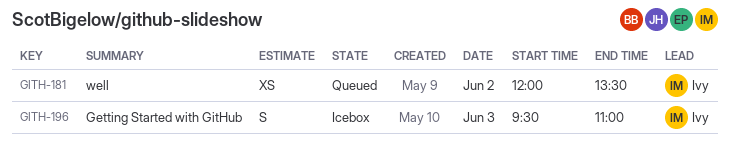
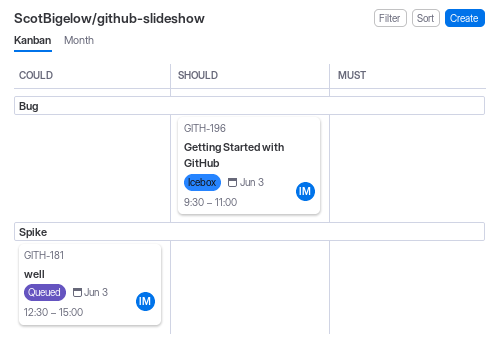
GITH-181, day: Jun 2 -> Jun 3
GITH-181, begins: 12:00 -> 12:30
GITH-181, ends: 13:30 -> 15:00

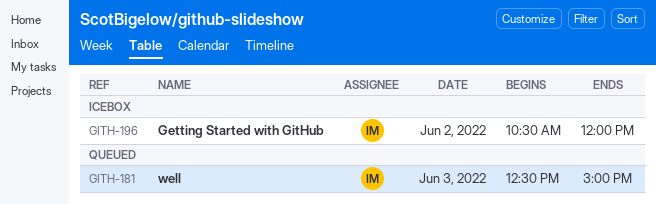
GITH-196, day: Jun 3 -> Jun 2
GITH-196, begins: 09:30 -> 10:30
GITH-196, ends: 11:00 -> 12:00

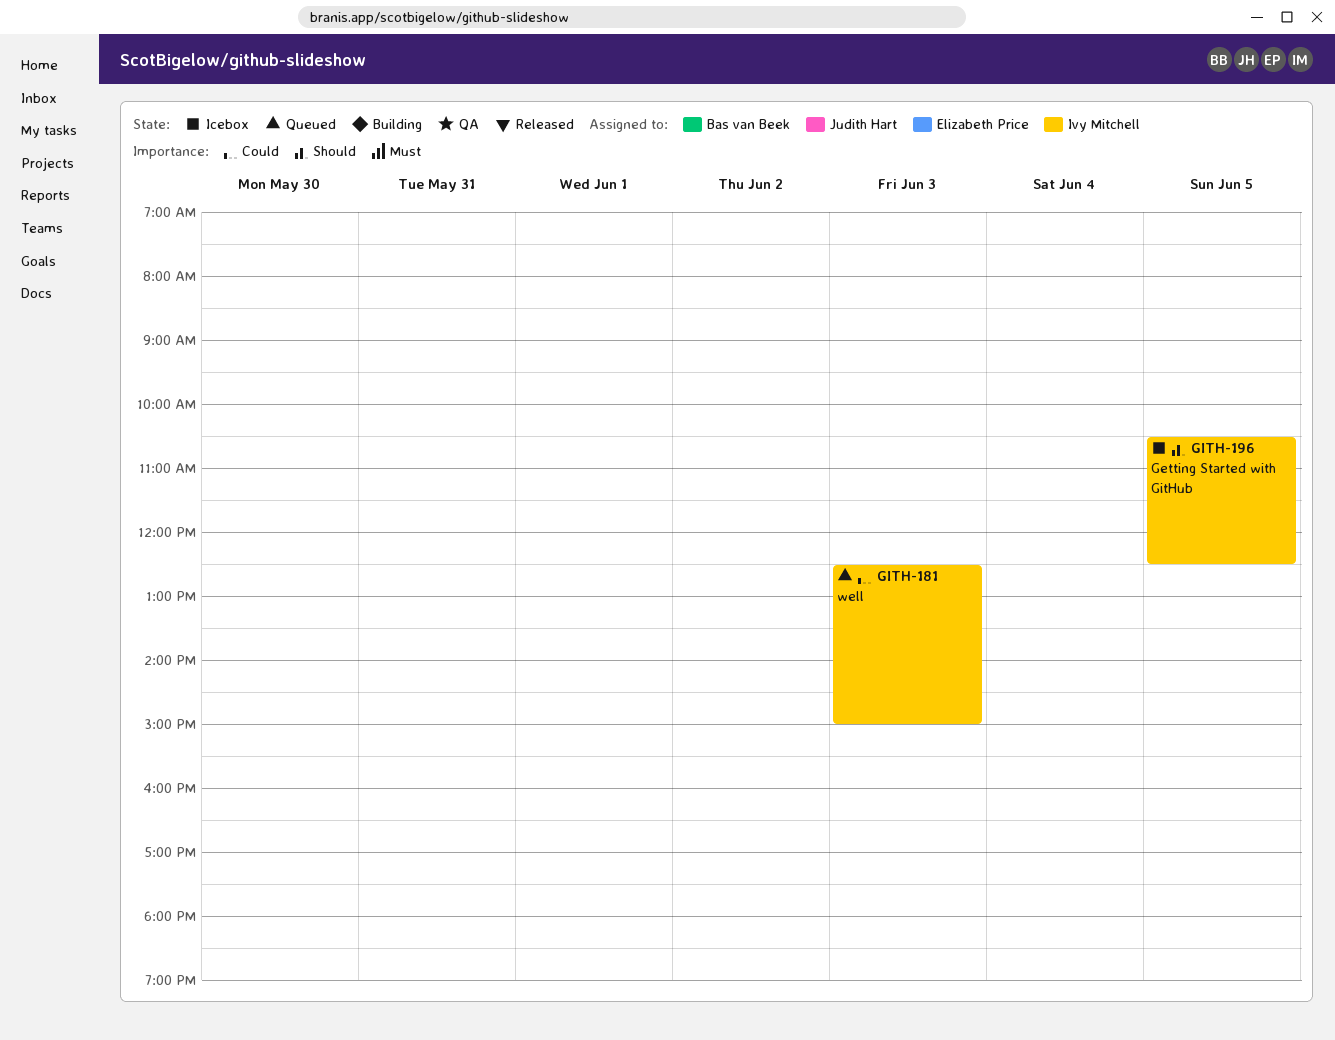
GITH-196, day: Jun 2 -> Jun 5
GITH-196, ends: 12:00 -> 12:30

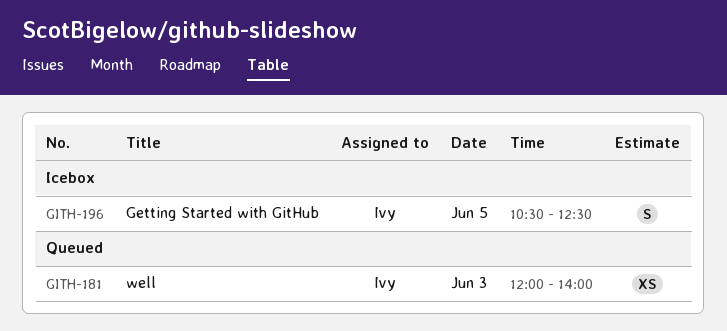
GITH-181, begins: 12:30 -> 12:00
GITH-181, ends: 15:00 -> 14:00

